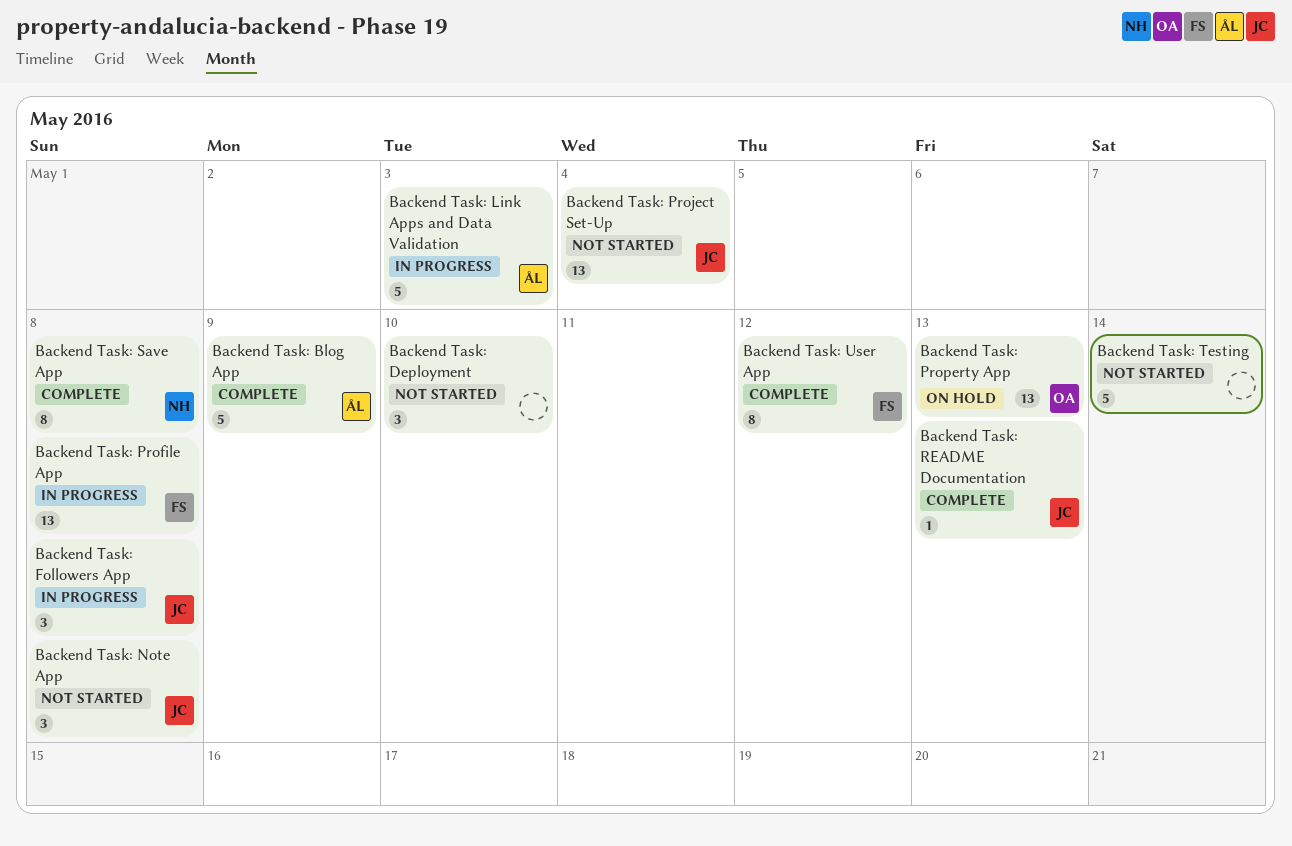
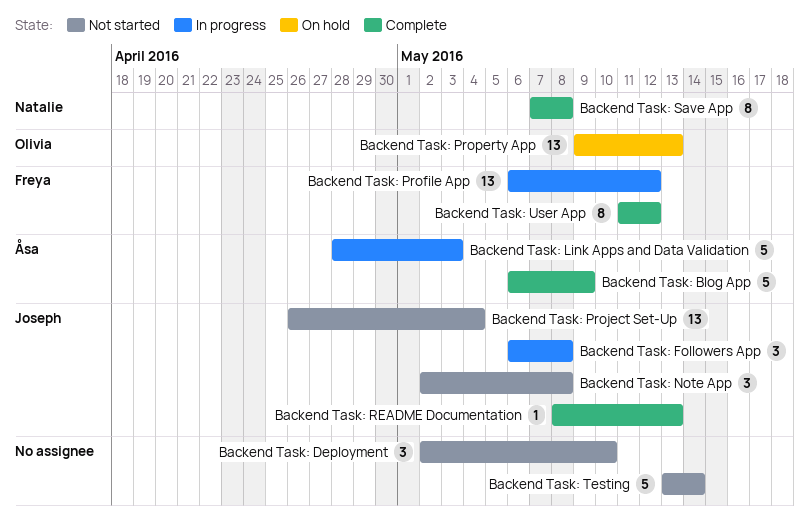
Backend Task: Profile App, due: May 8 -> May 12

